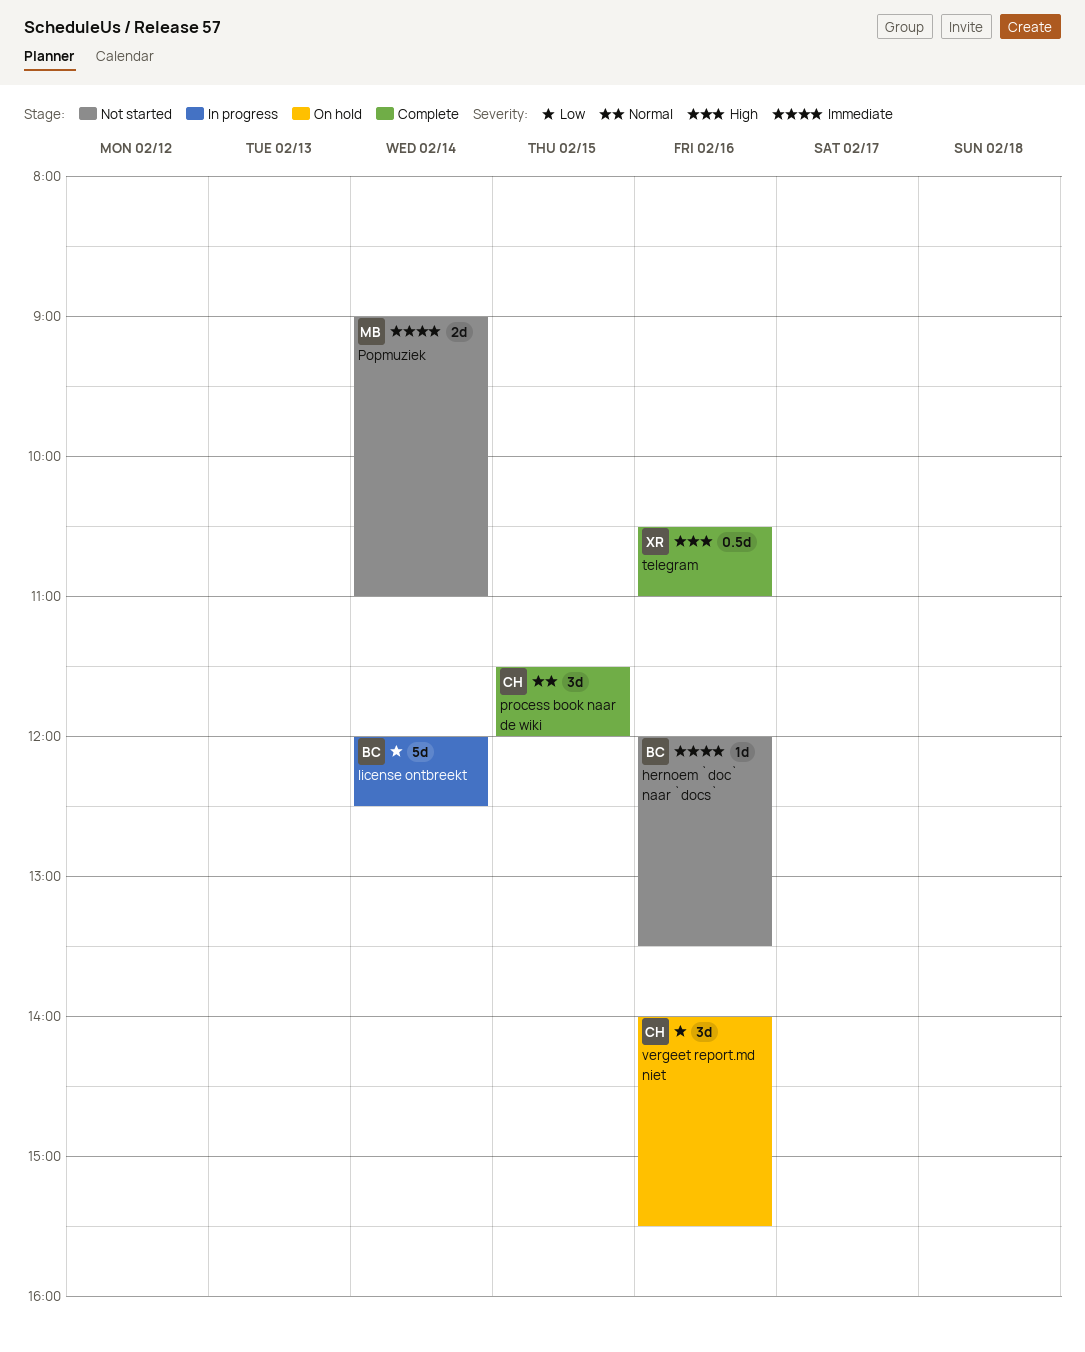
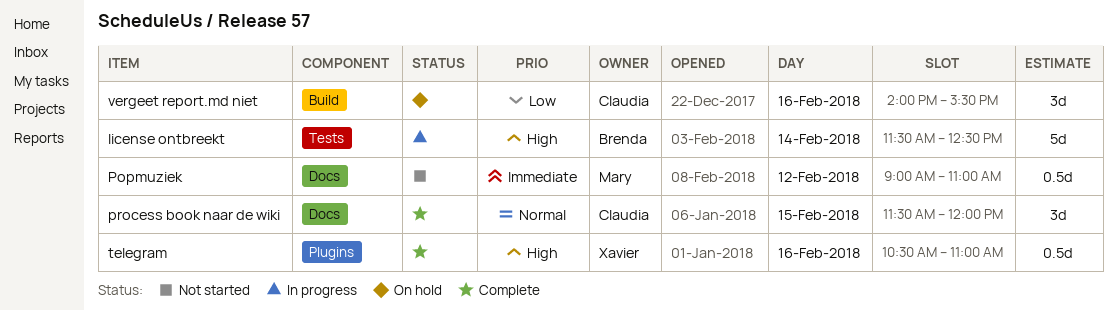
hernoem `doc` naar `docs`: present -> none
license ontbreekt, priority: Low -> High
license ontbreekt, begins: 12:00 -> 11:30
Popmuziek, estimate: 2d -> 0.5d
Popmuziek, day: Feb 14 -> Feb 12

